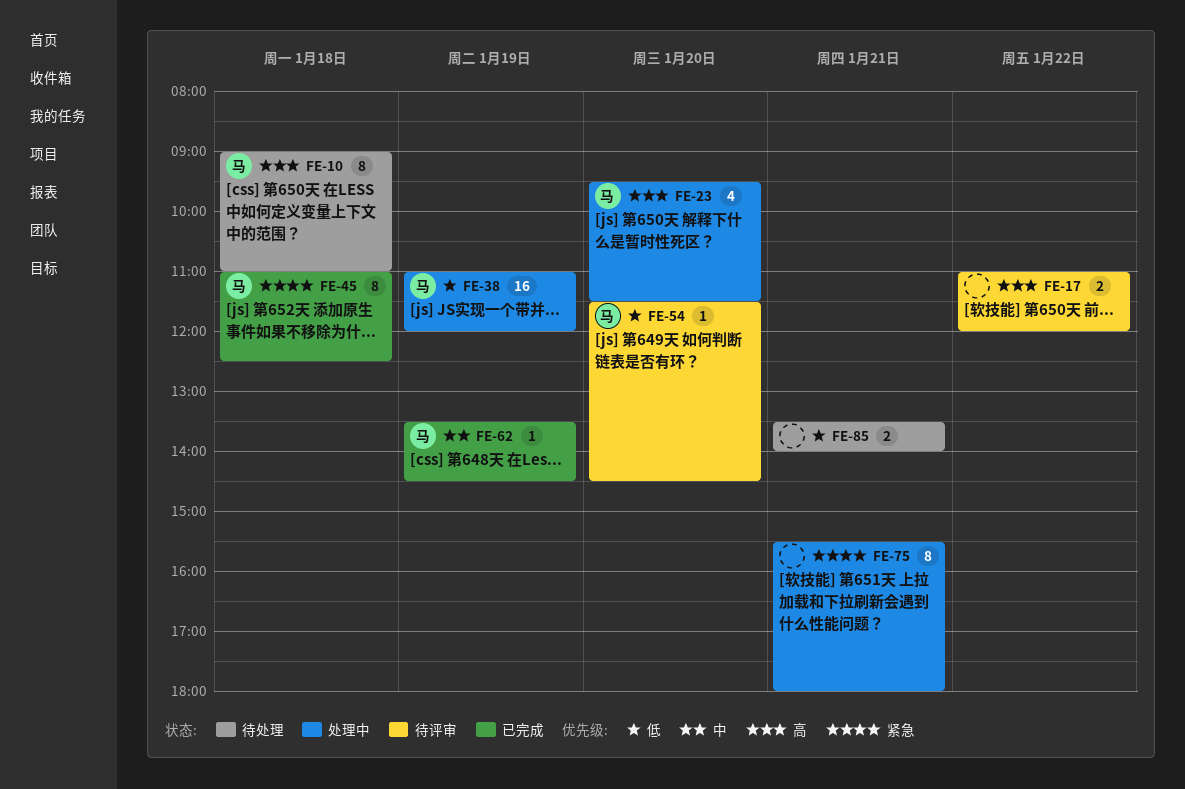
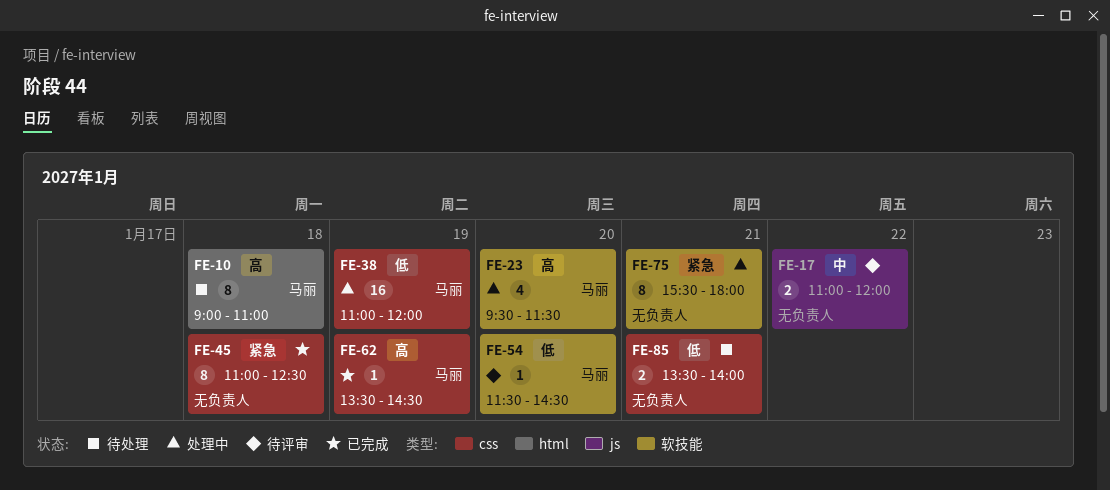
FE-17, priority: 高 -> 中
FE-45, owner: 马丽 -> none
FE-62, priority: 中 -> 高

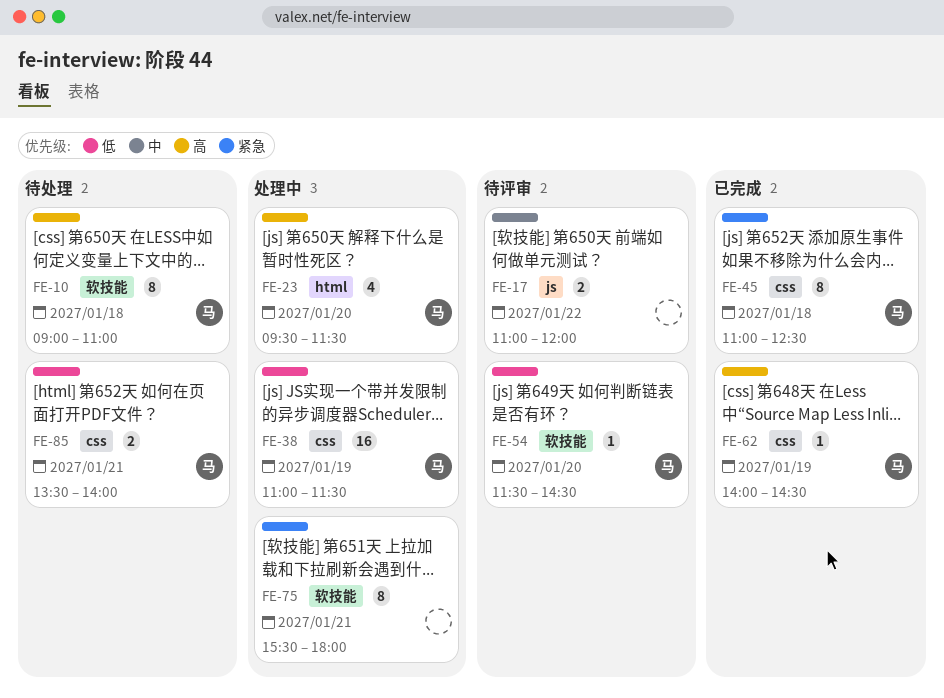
FE-10, label: html -> 软技能
FE-23, label: 软技能 -> html
FE-38, ends: 12:00 -> 11:30
FE-45, owner: none -> 马丽
FE-62, begins: 13:30 -> 14:00
FE-85, owner: none -> 马丽

